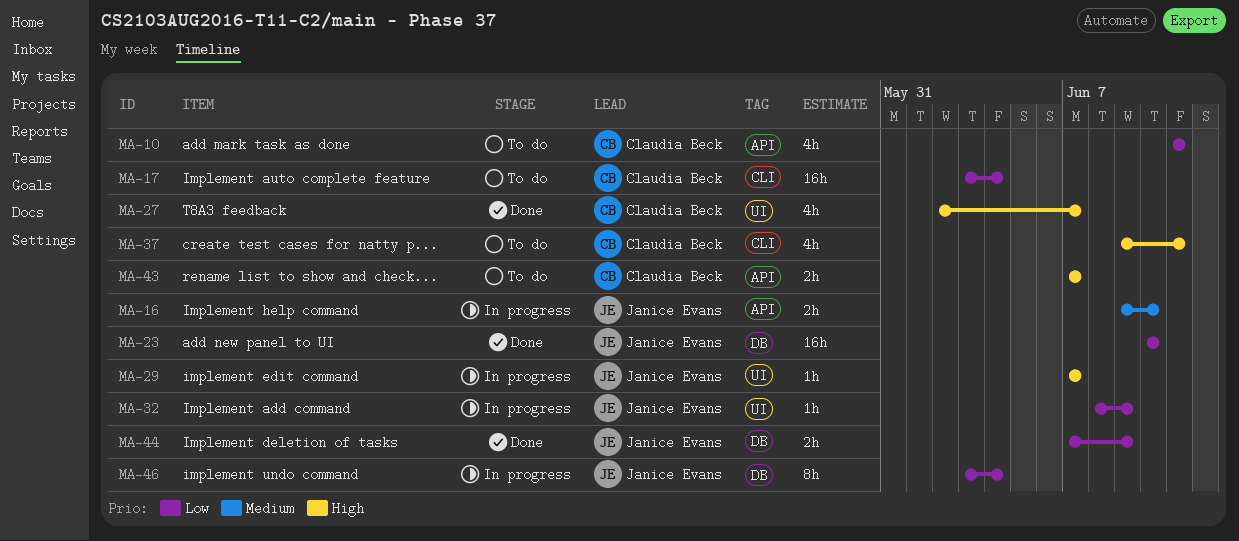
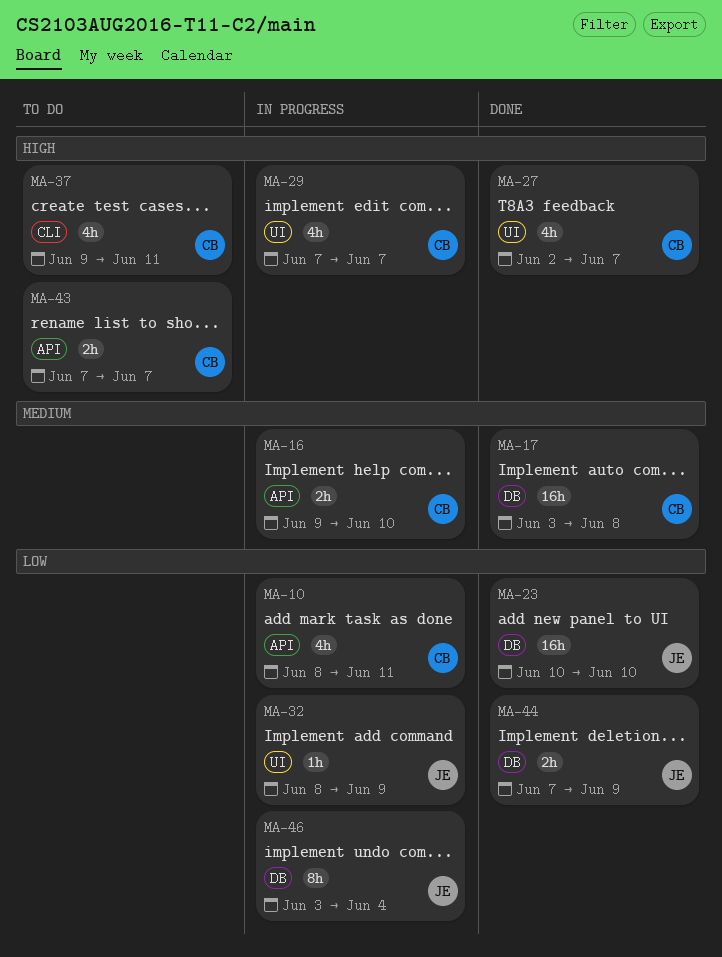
MA-10, status: To do -> In progress
MA-10, start: Jun 11 -> Jun 8
MA-16, owner: Janice Evans -> Claudia Beck
MA-17, status: To do -> Done
MA-17, priority: Low -> Medium
MA-17, label: CLI -> DB
MA-17, due: Jun 4 -> Jun 8
MA-29, owner: Janice Evans -> Claudia Beck
MA-29, estimate: 1h -> 4h

